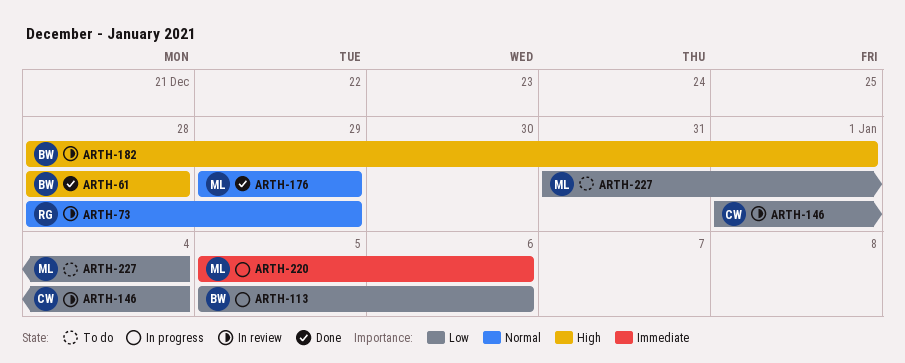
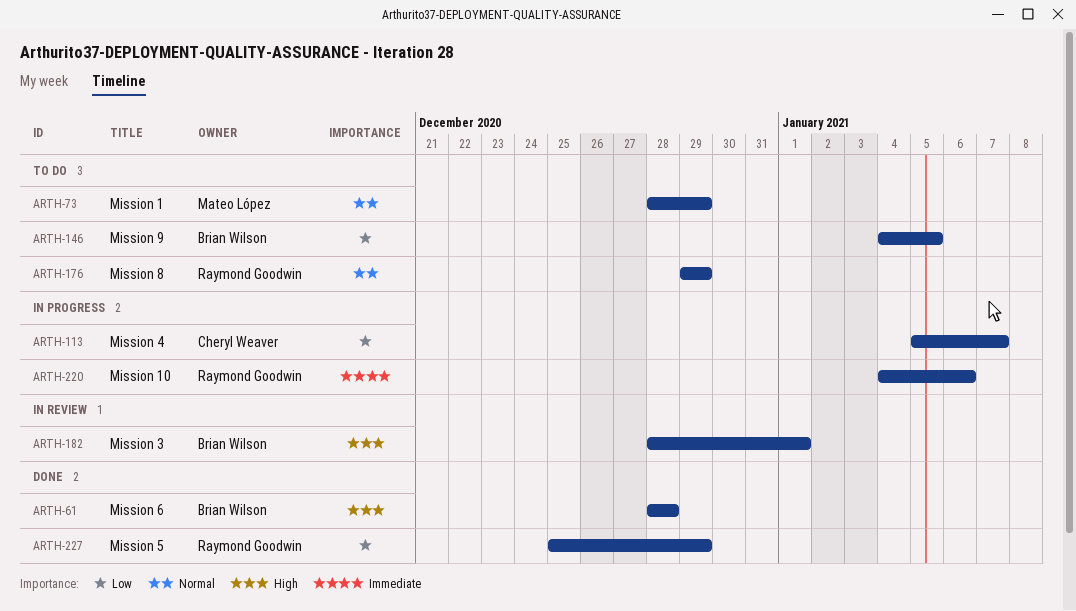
ARTH-73, status: In review -> To do
ARTH-73, owner: Raymond Goodwin -> Mateo López
ARTH-113, owner: Brian Wilson -> Cheryl Weaver
ARTH-113, due: Jan 6 -> Jan 7
ARTH-146, status: In review -> To do
ARTH-146, owner: Cheryl Weaver -> Brian Wilson
ARTH-146, start: Jan 1 -> Jan 4
ARTH-146, due: Jan 4 -> Jan 5
ARTH-176, status: Done -> To do
ARTH-176, owner: Mateo López -> Raymond Goodwin
ARTH-220, owner: Mateo López -> Raymond Goodwin
ARTH-220, start: Jan 5 -> Jan 4
ARTH-227, status: To do -> Done
ARTH-227, owner: Mateo López -> Raymond Goodwin
ARTH-227, start: Dec 31 -> Dec 25
ARTH-227, due: Jan 4 -> Dec 29

